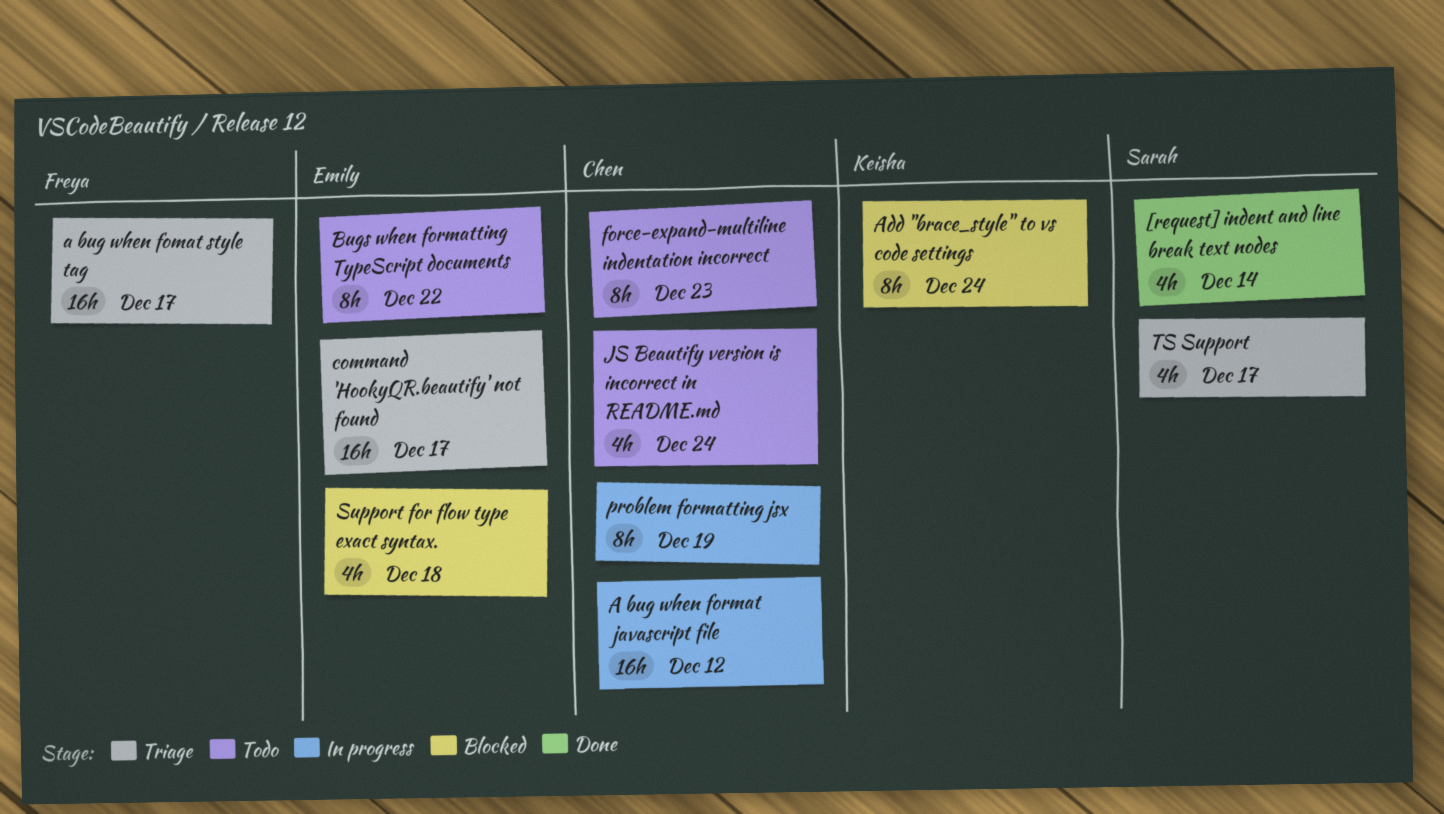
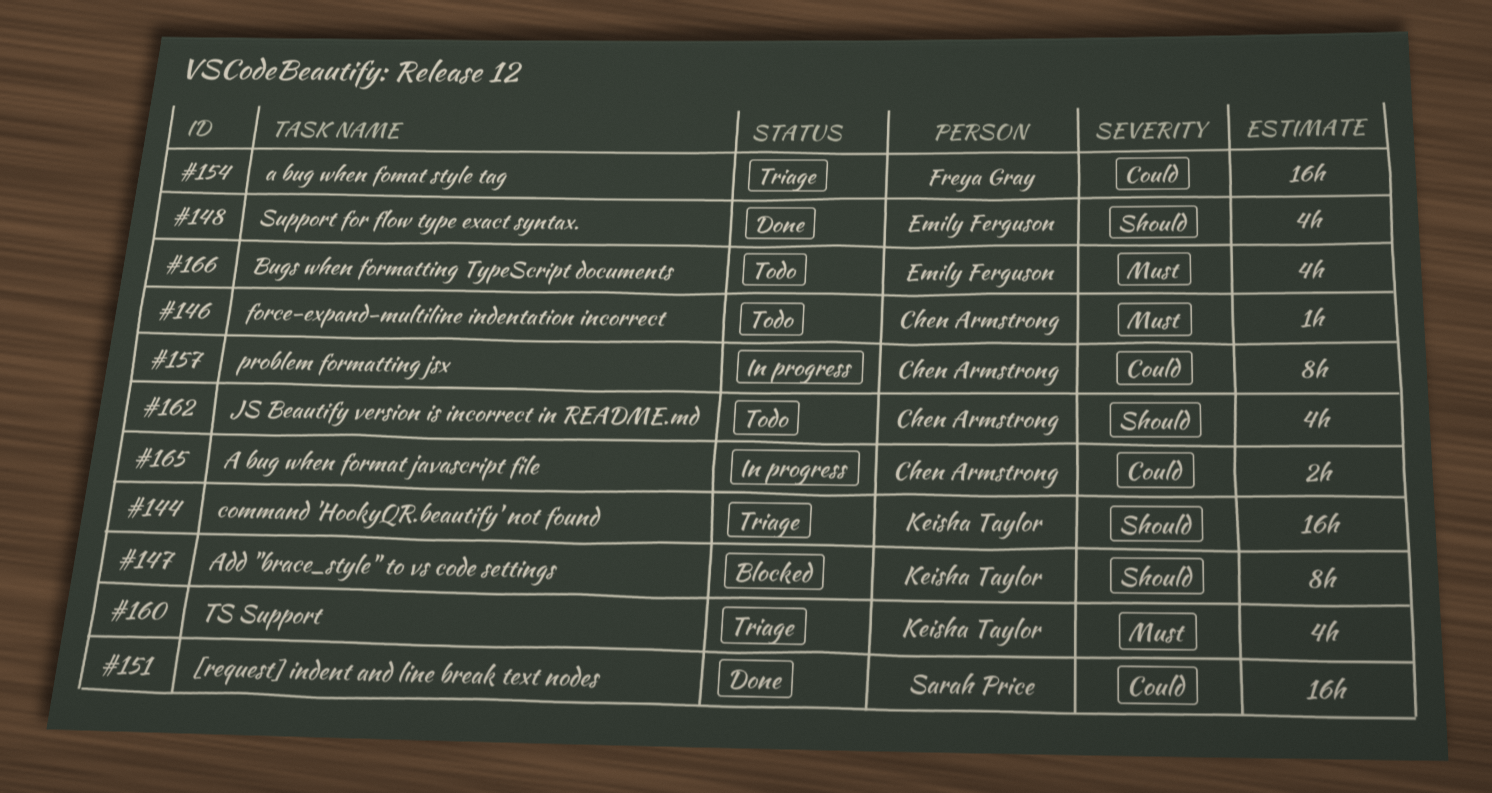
[request] indent and line break text nodes, estimate: 4h -> 16h
A bug when format javascript file, estimate: 16h -> 2h
Bugs when formatting TypeScript documents, estimate: 8h -> 4h
command 'HookyQR.beautify' not found, owner: Emily Ferguson -> Keisha Taylor
force-expand-multiline indentation incorrect, estimate: 8h -> 1h
Support for flow type exact syntax., status: Blocked -> Done
TS Support, owner: Sarah Price -> Keisha Taylor

